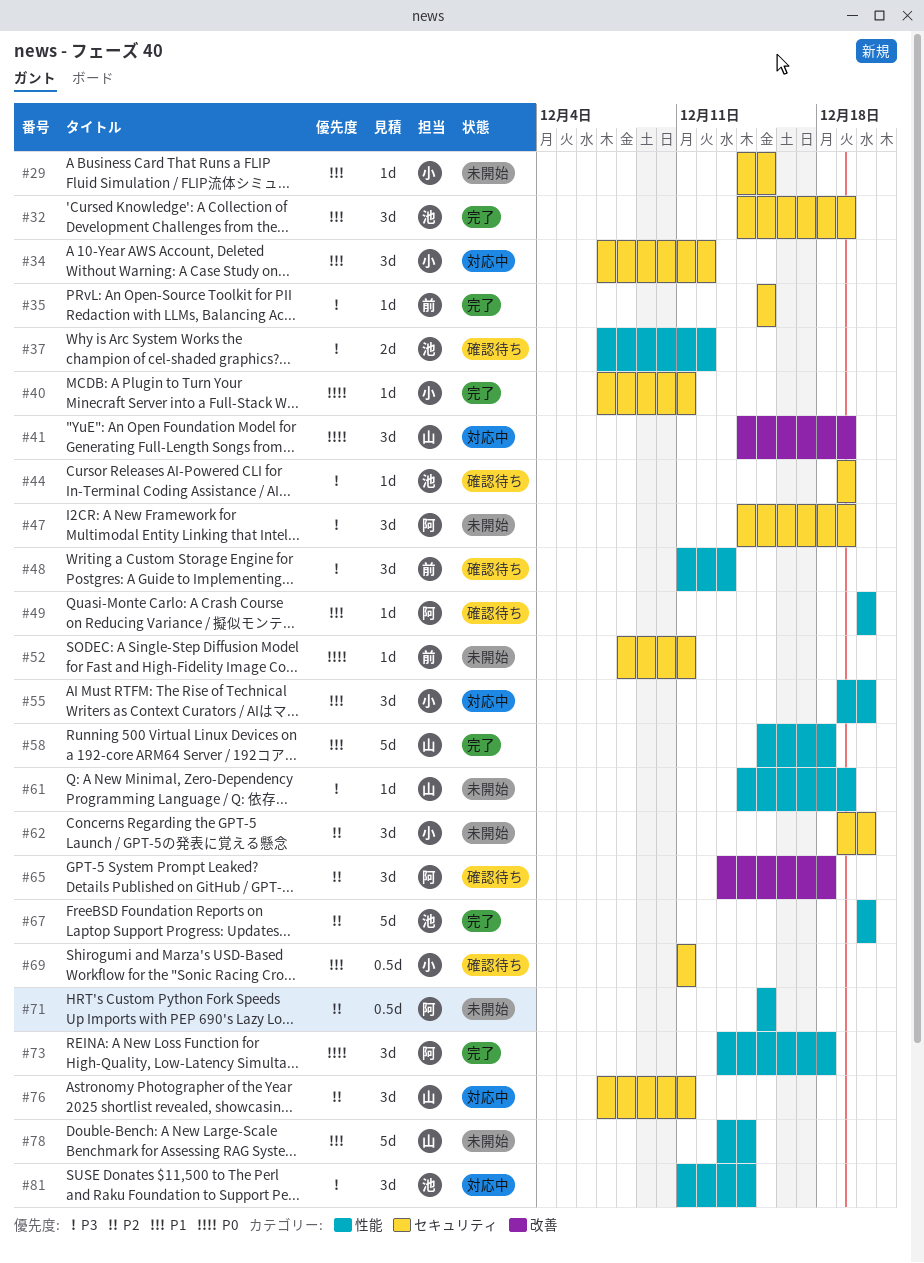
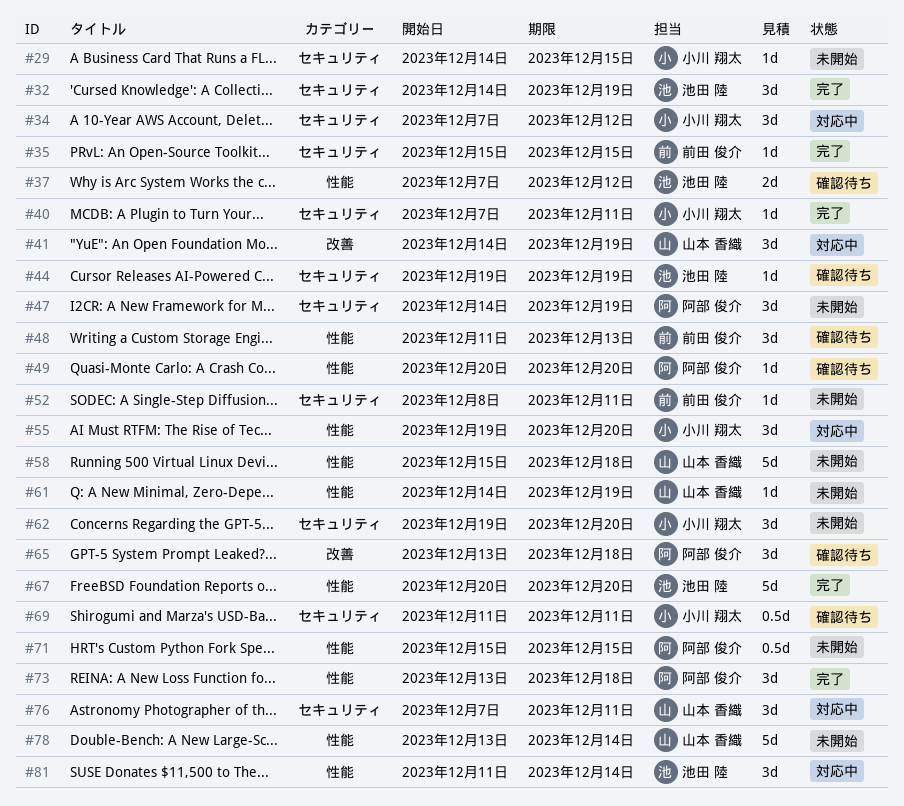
#58, status: 完了 -> 未開始

